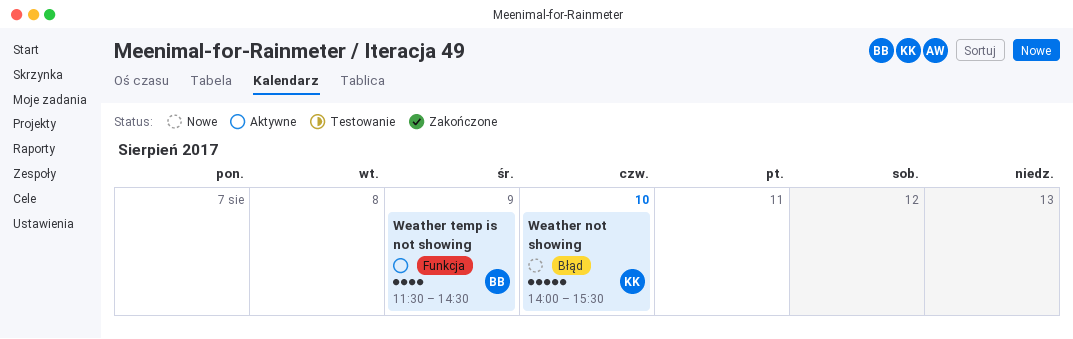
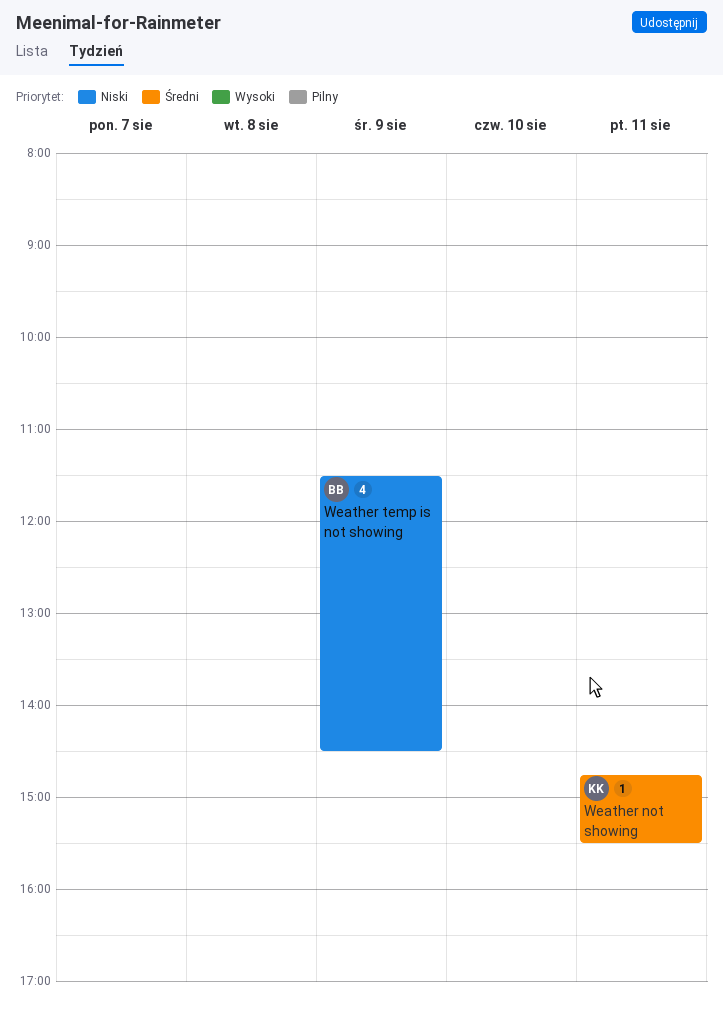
Weather not showing, estimate: 5 -> 1
Weather not showing, day: Aug 10 -> Aug 11
Weather not showing, begins: 14:00 -> 14:45

